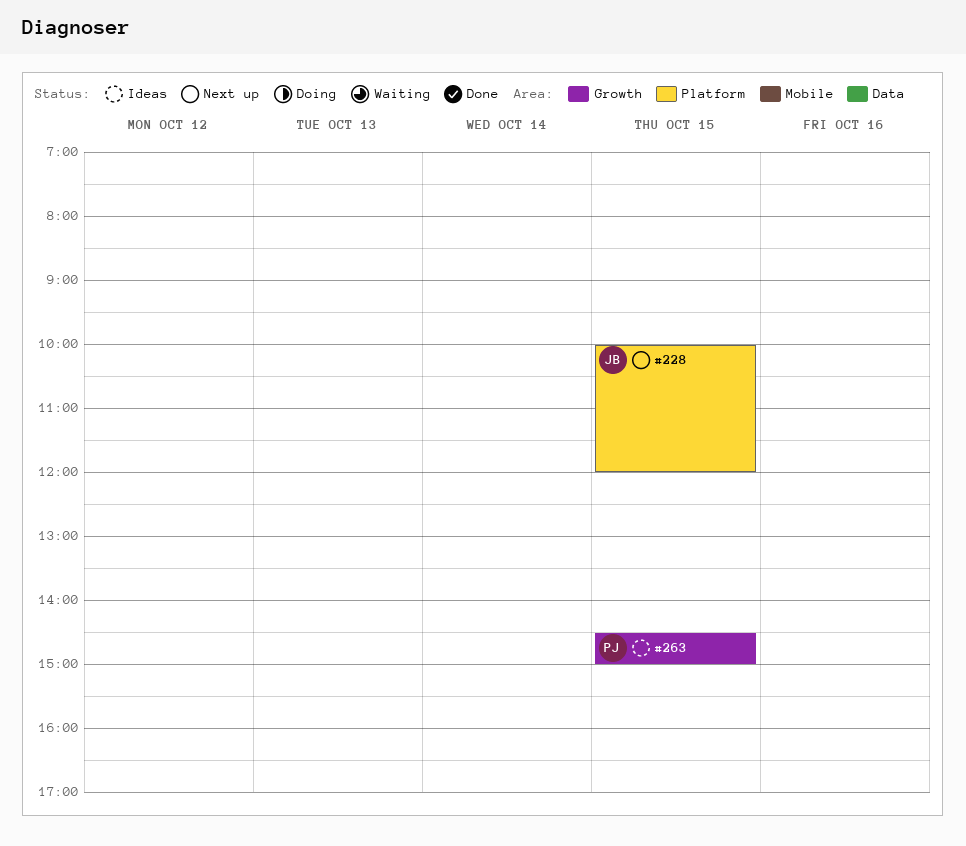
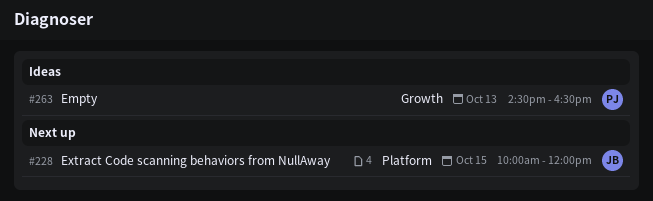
#263, day: Oct 15 -> Oct 13
#263, ends: 15:00 -> 16:30

